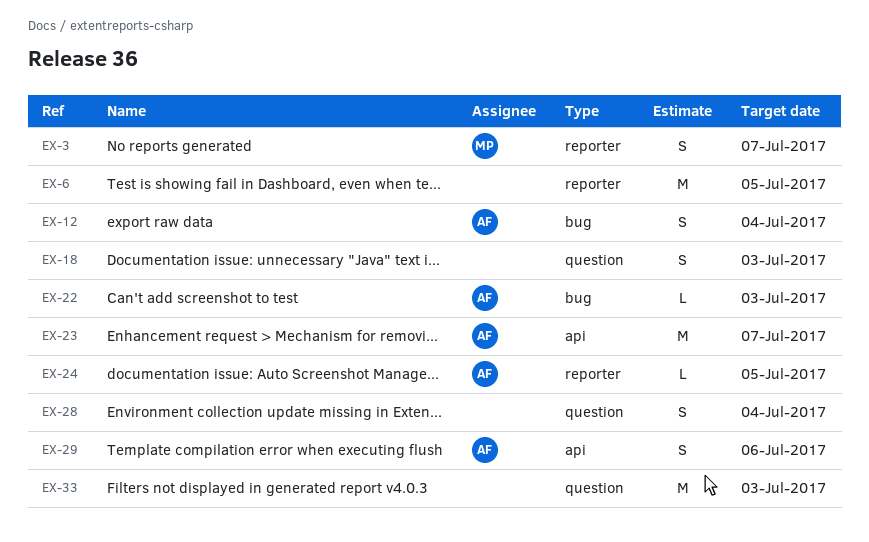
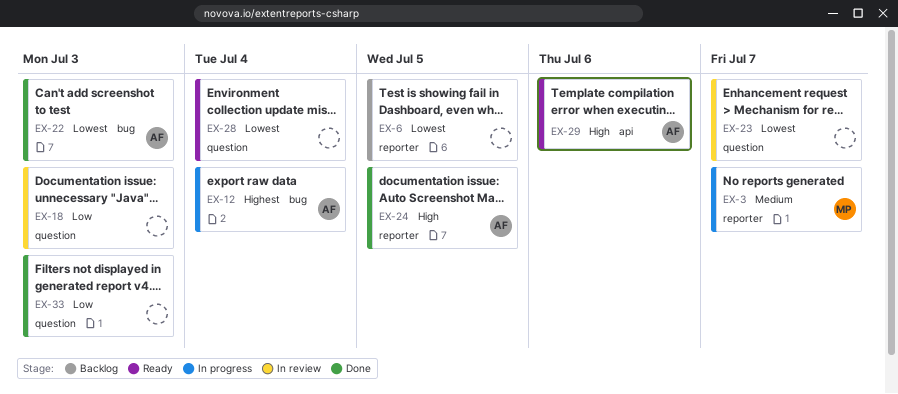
EX-23, owner: AF -> none
EX-23, label: api -> question

